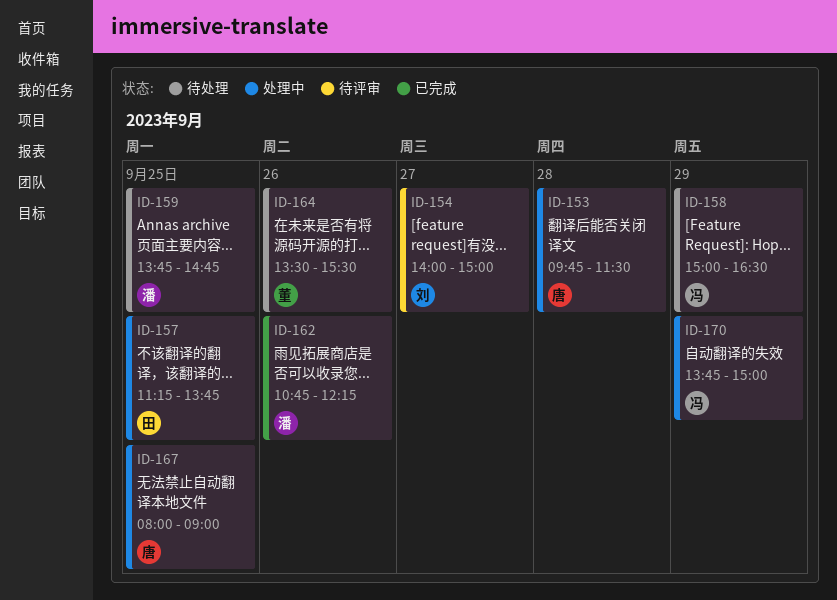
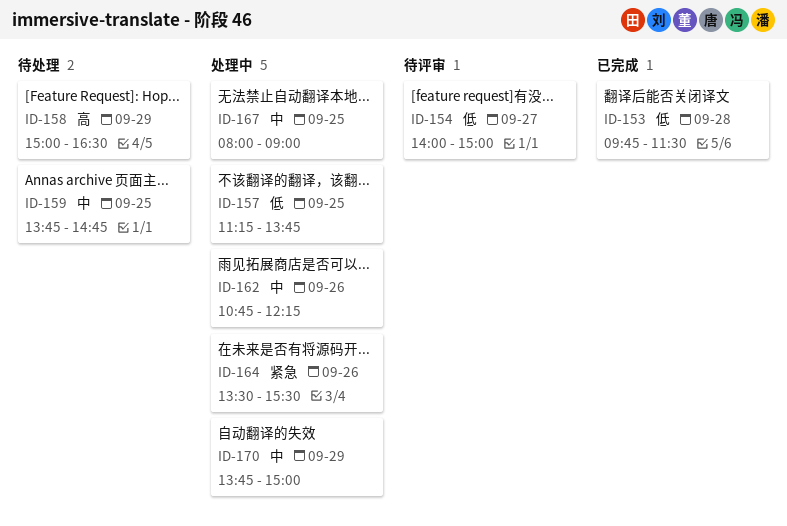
ID-153, status: 处理中 -> 已完成
ID-162, status: 已完成 -> 处理中
ID-164, status: 待处理 -> 处理中

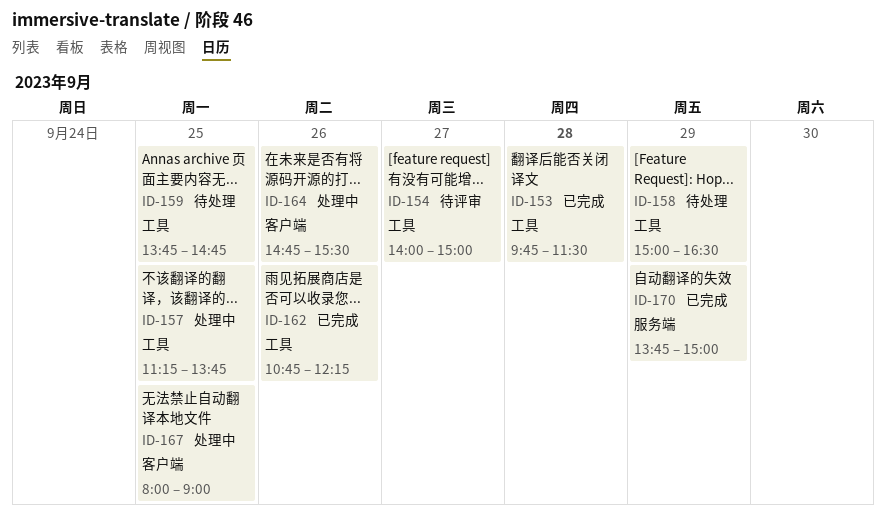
ID-162, status: 处理中 -> 已完成
ID-164, begins: 13:30 -> 14:45
ID-170, status: 处理中 -> 已完成

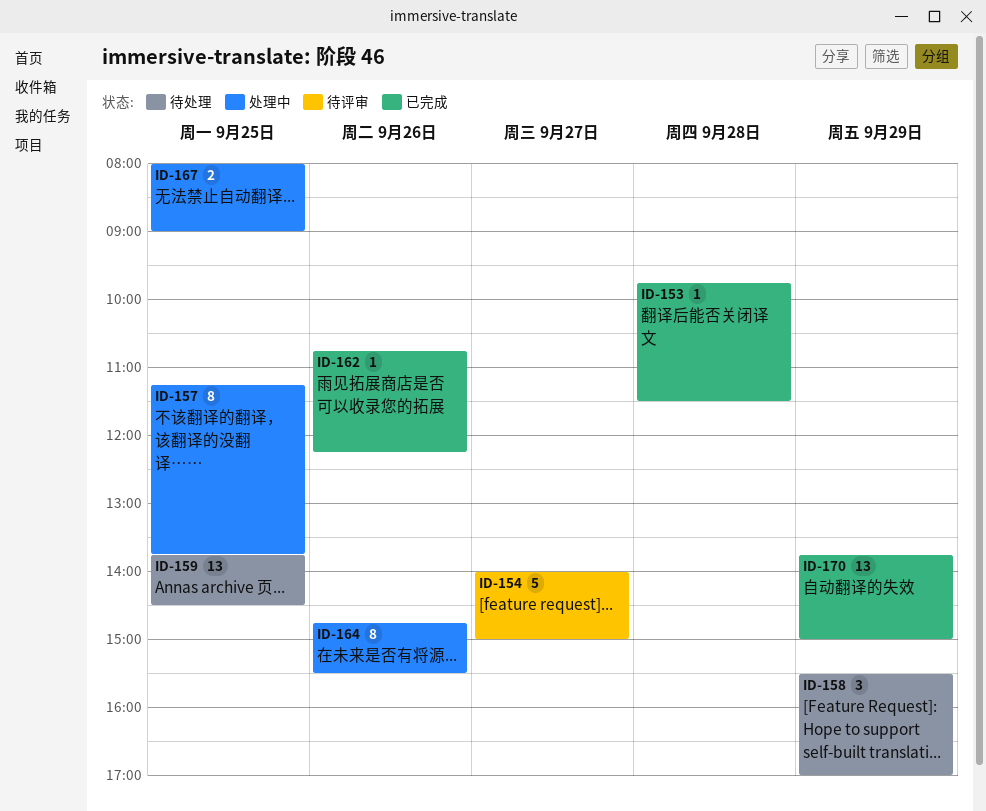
ID-158, begins: 15:00 -> 15:30
ID-158, ends: 16:30 -> 17:00
ID-159, ends: 14:45 -> 14:30

